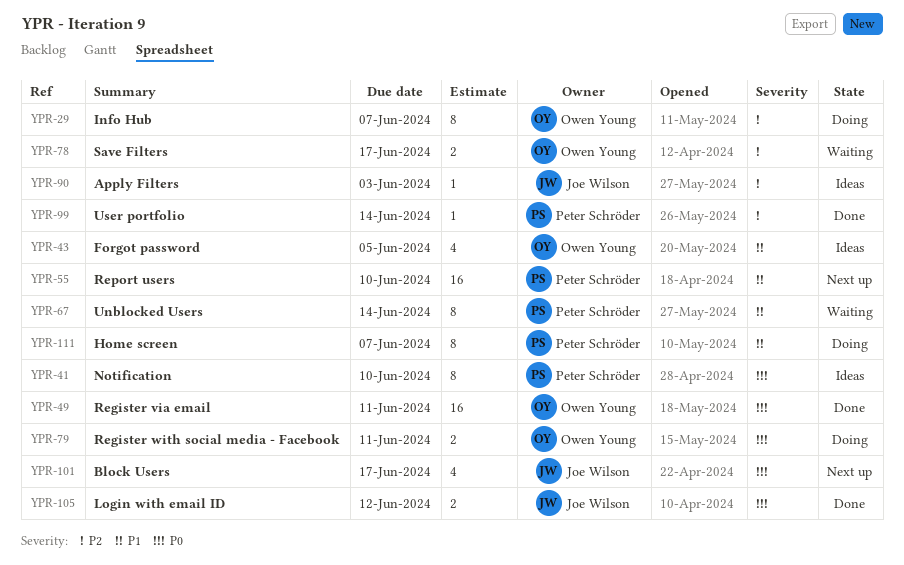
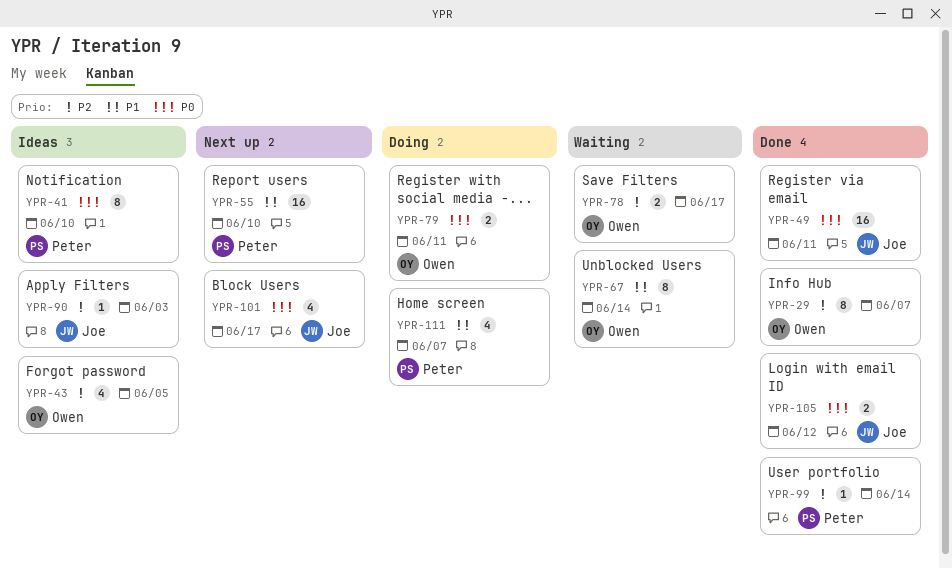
YPR-29, status: Doing -> Done
YPR-43, priority: P1 -> P2
YPR-49, owner: Owen Young -> Joe Wilson
YPR-67, owner: Peter Schröder -> Owen Young
YPR-111, estimate: 8 -> 4

